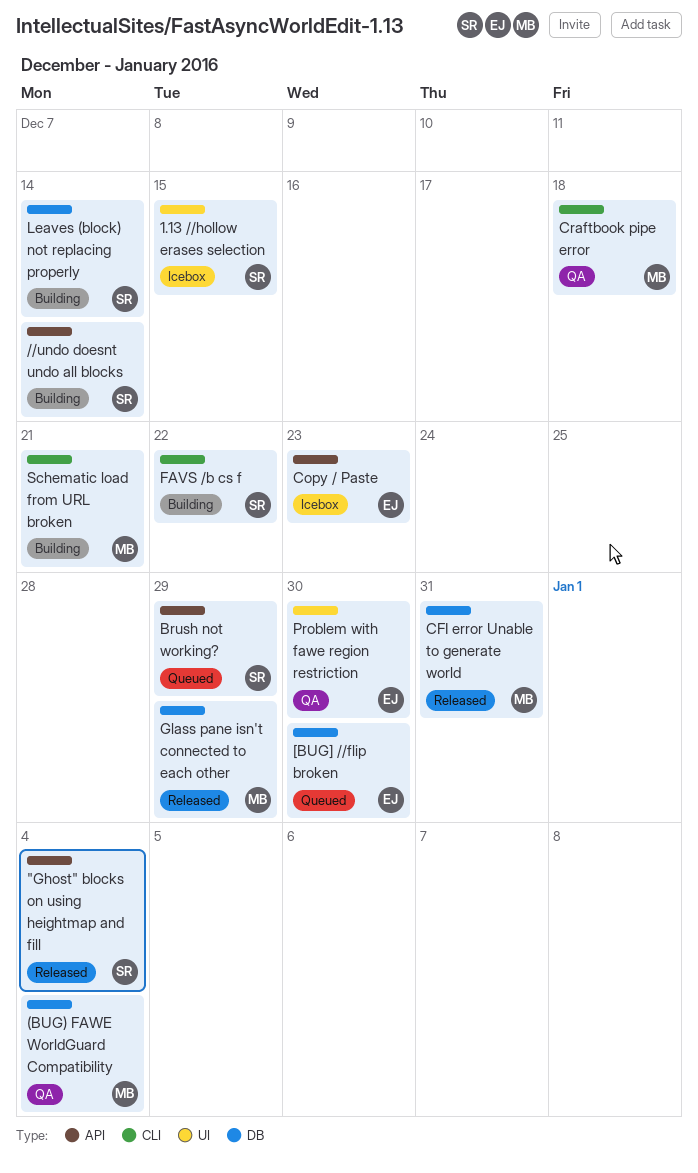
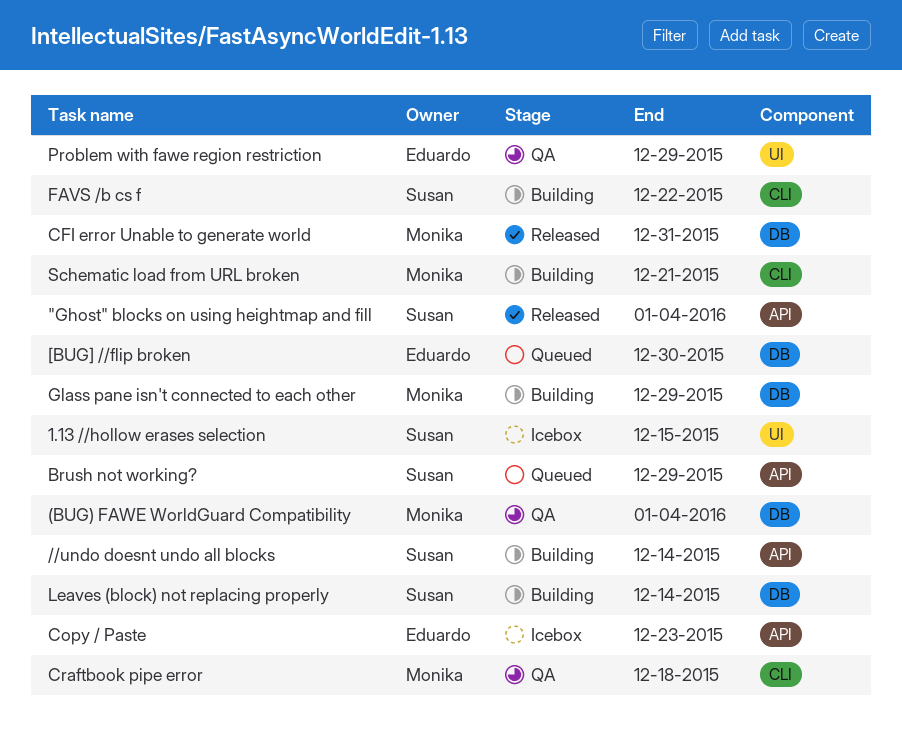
Glass pane isn't connected to each other, status: Released -> Building
Problem with fawe region restriction, due: Dec 30 -> Dec 29

